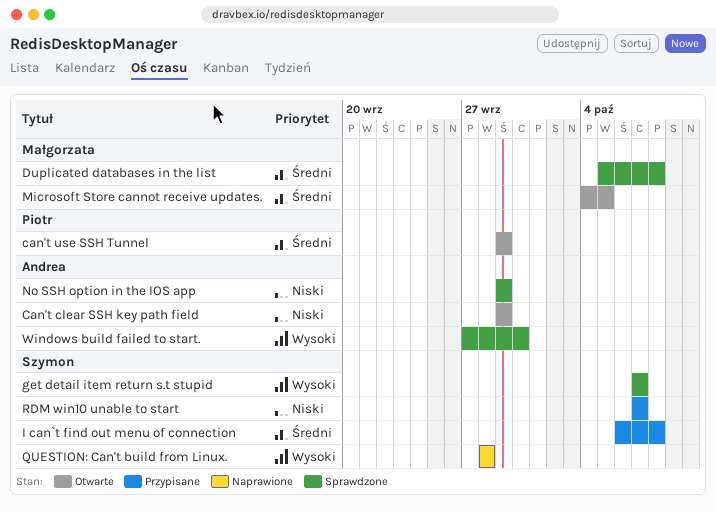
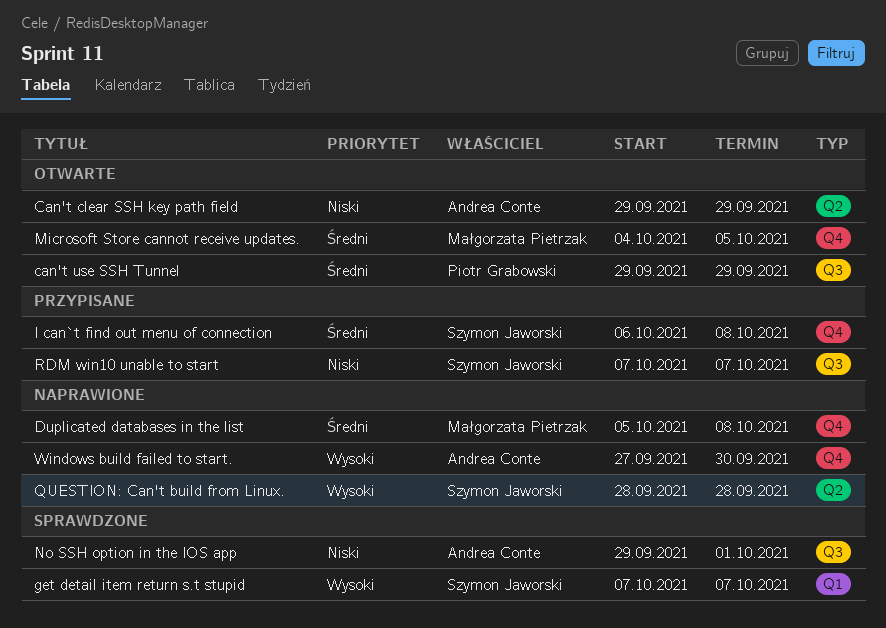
Duplicated databases in the list, status: Sprawdzone -> Naprawione
No SSH option in the IOS app, due: Sep 29 -> Oct 1
Windows build failed to start., status: Sprawdzone -> Naprawione

